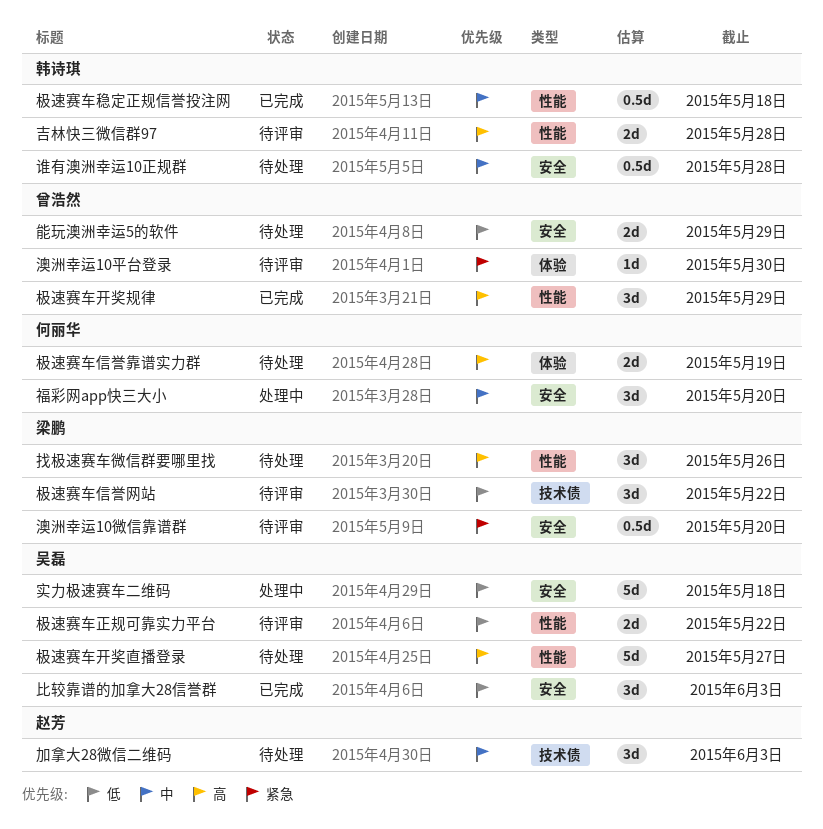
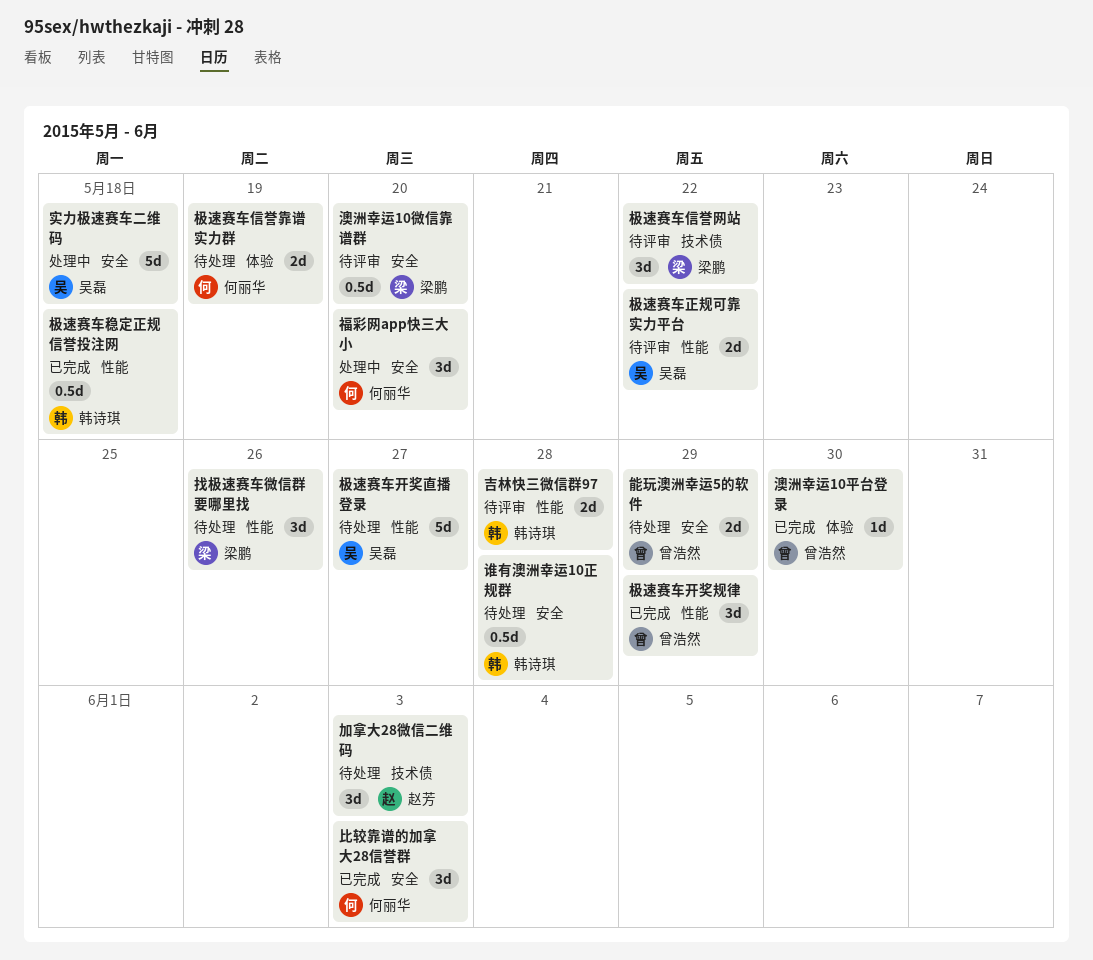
比较靠谱的加拿大28信誉群, owner: 吴磊 -> 何丽华
澳洲幸运10平台登录, status: 待评审 -> 已完成

